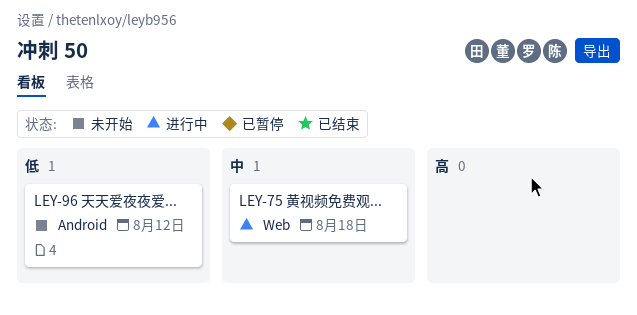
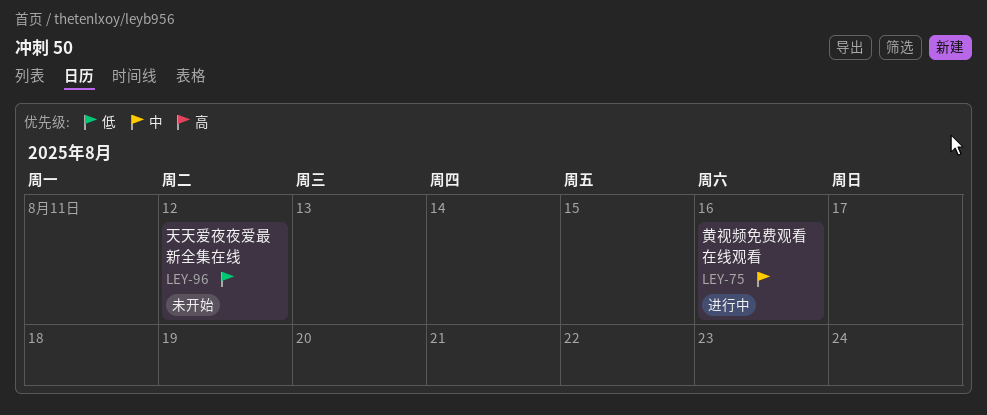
LEY-75, due: Aug 18 -> Aug 16

